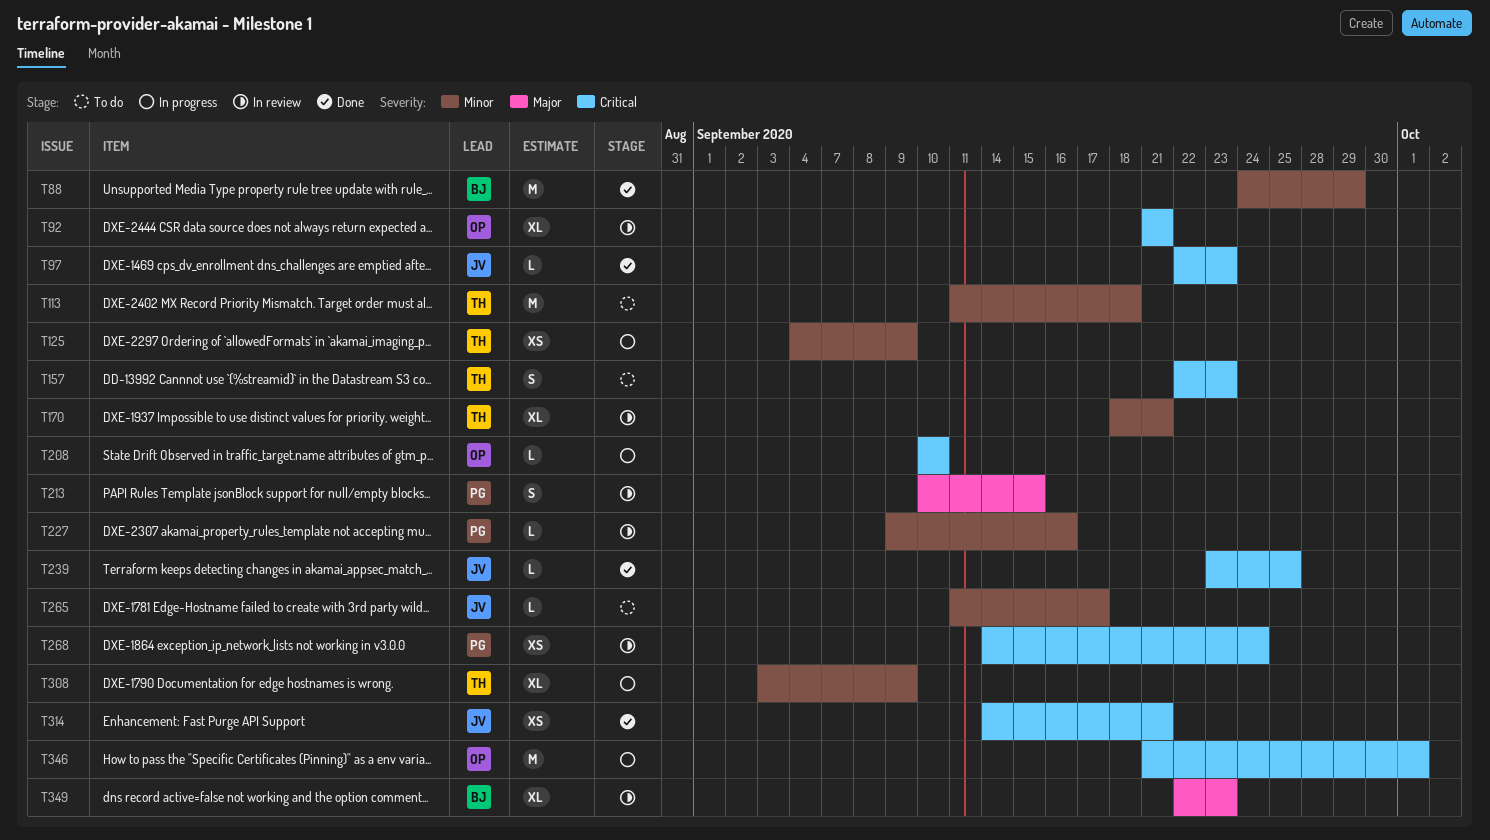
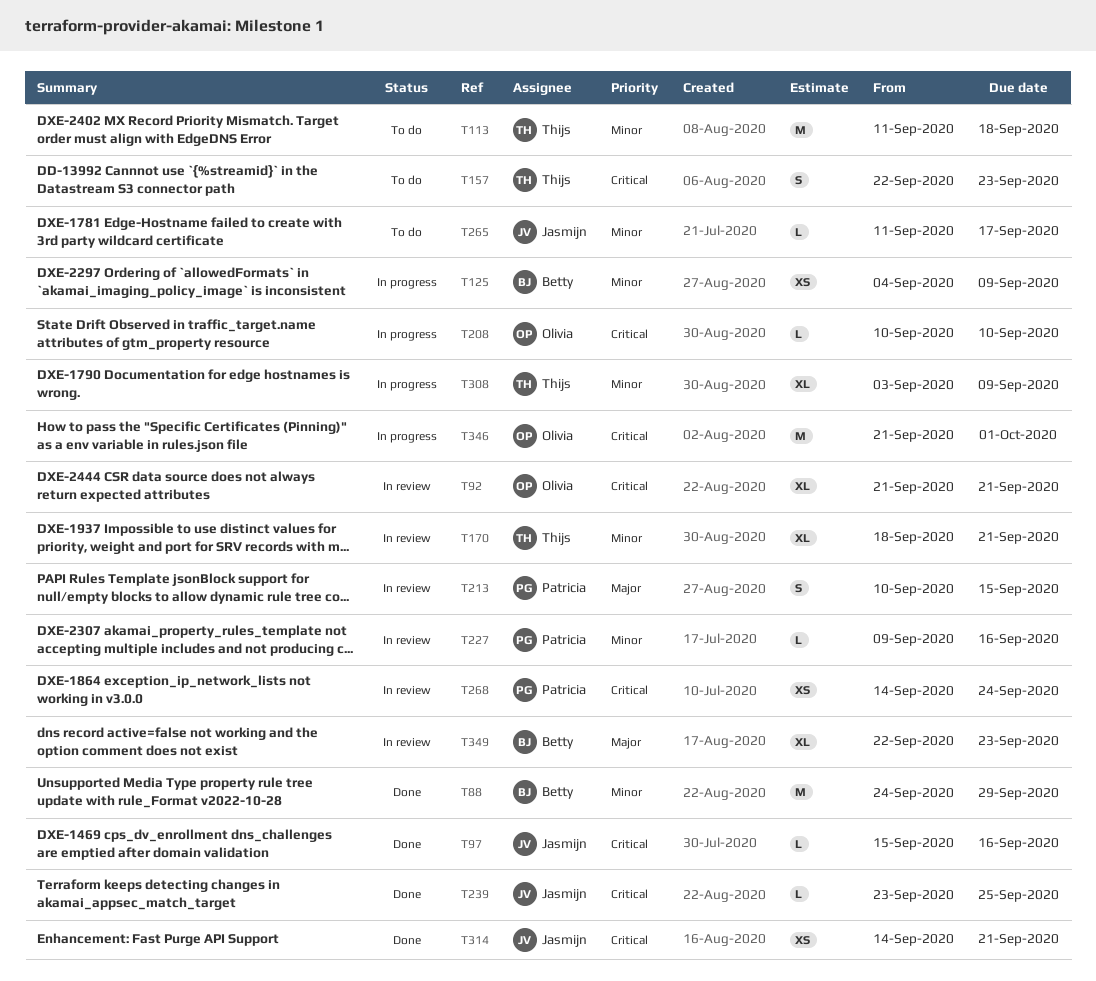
T97, start: Sep 22 -> Sep 15
T97, due: Sep 23 -> Sep 16
T125, owner: Thijs -> Betty

